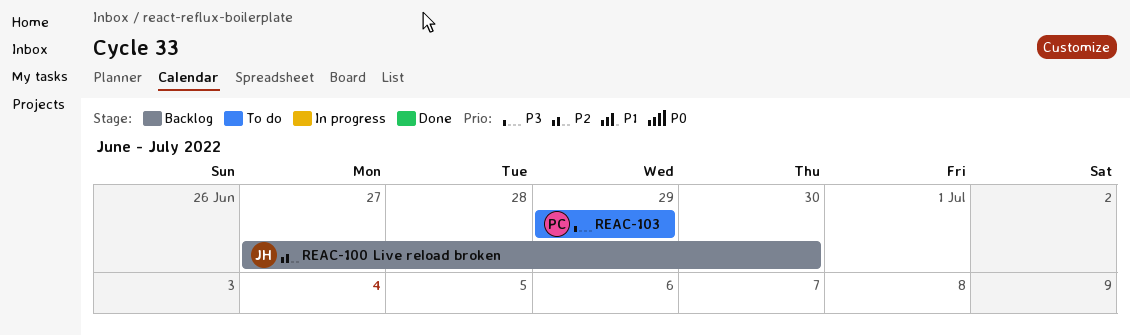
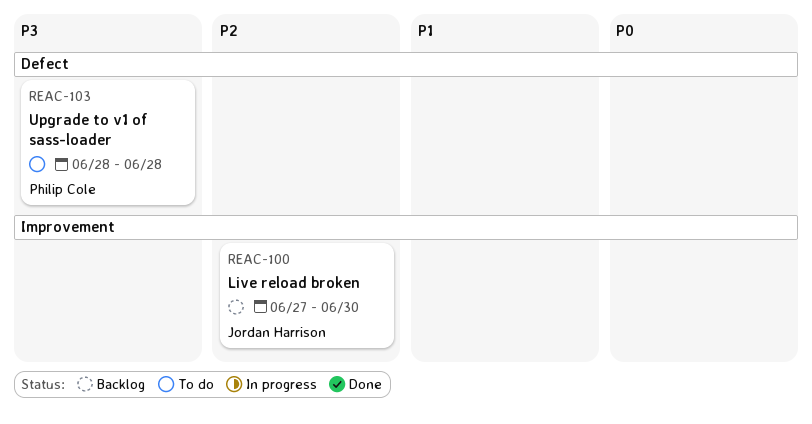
REAC-103, start: Jun 29 -> Jun 28
REAC-103, due: Jun 29 -> Jun 28

